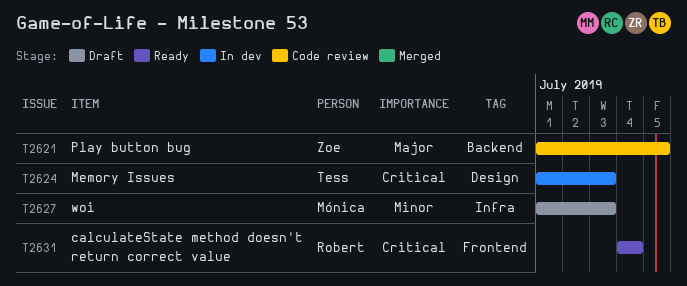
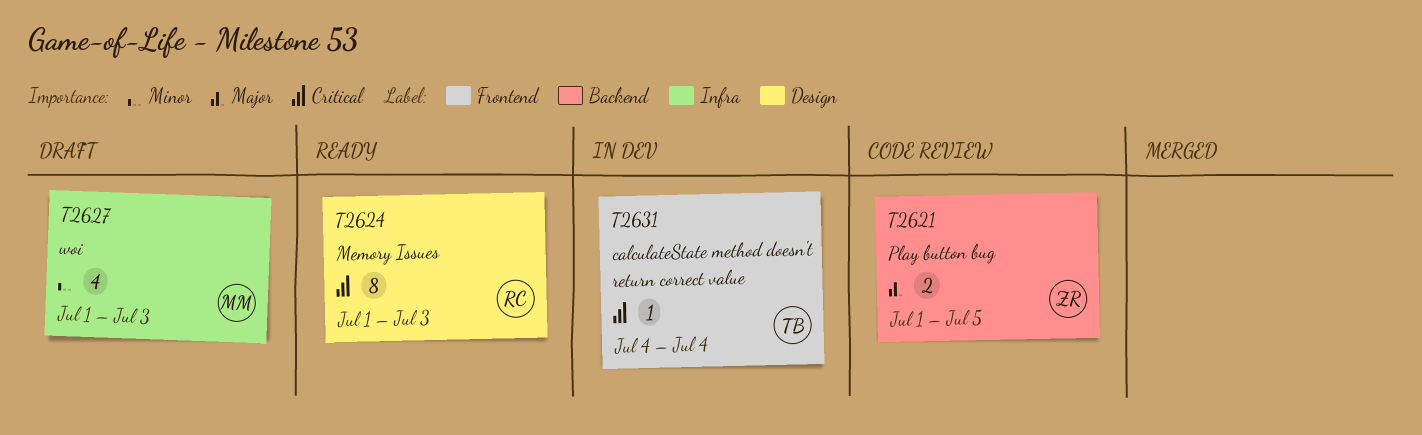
T2624, status: In dev -> Ready
T2624, owner: Tess -> Robert
T2631, status: Ready -> In dev
T2631, owner: Robert -> Tess

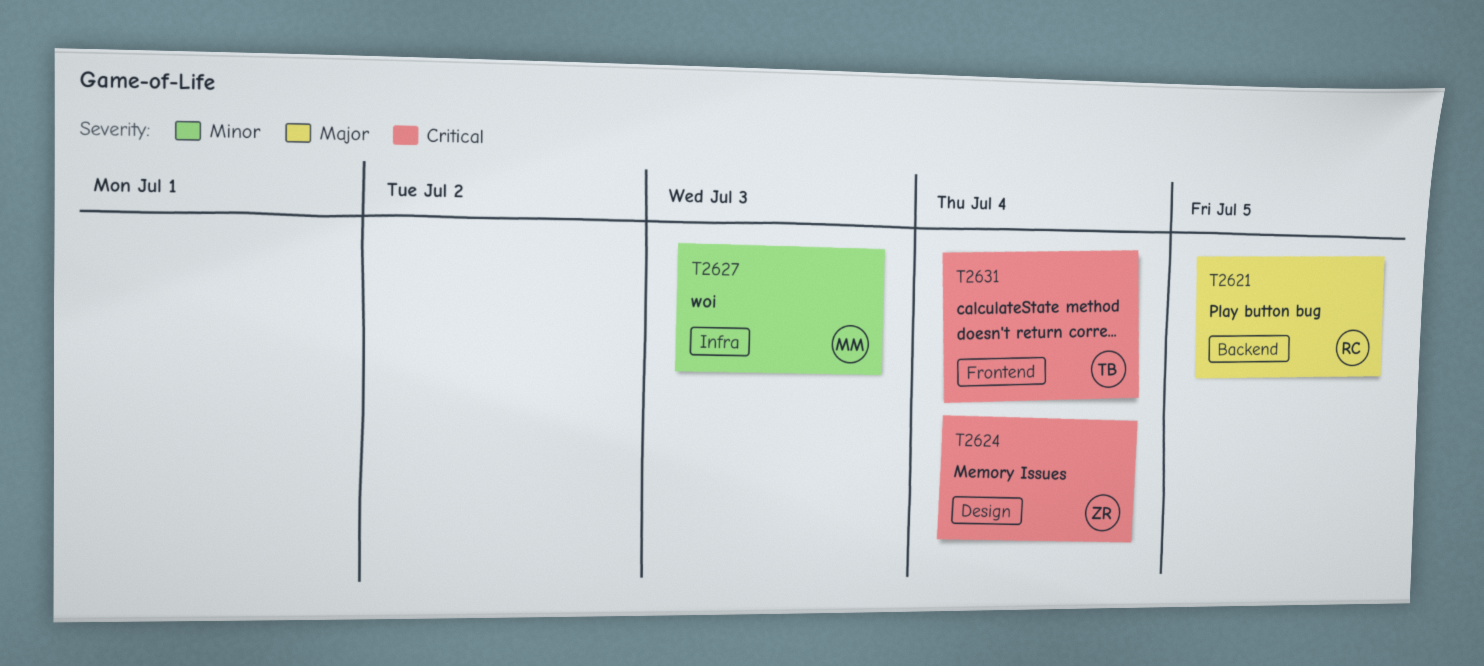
T2621, owner: ZR -> RC
T2624, owner: RC -> ZR
T2624, due: Jul 3 -> Jul 4

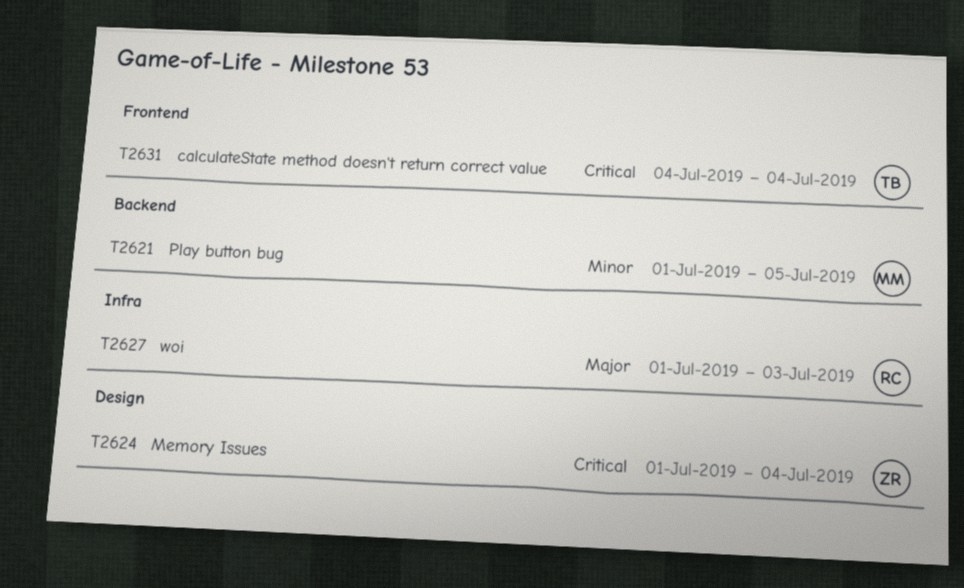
T2621, owner: RC -> MM
T2621, priority: Major -> Minor
T2627, owner: MM -> RC
T2627, priority: Minor -> Major

